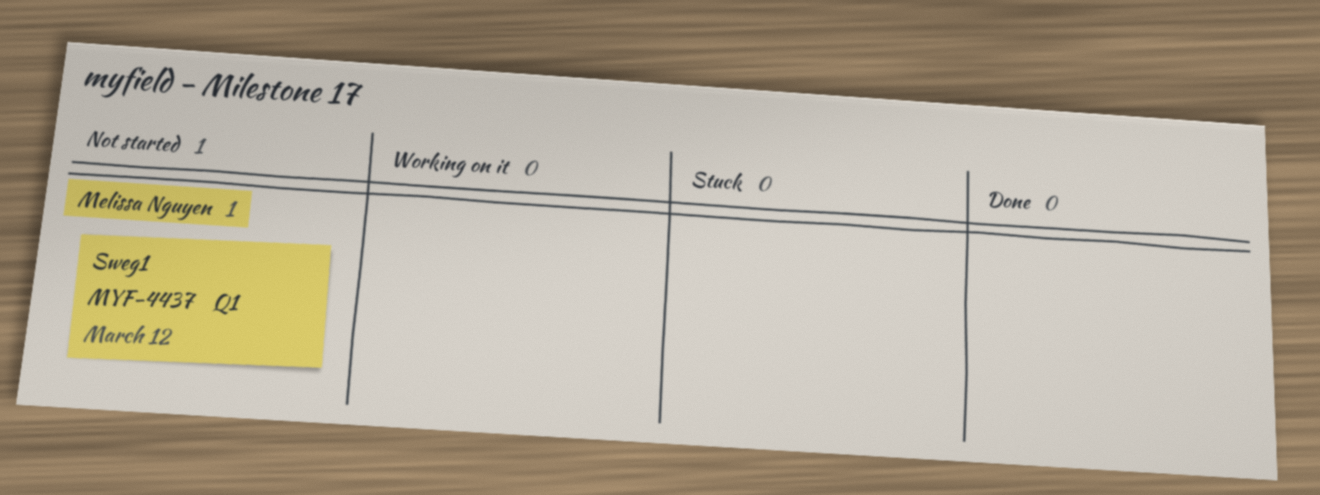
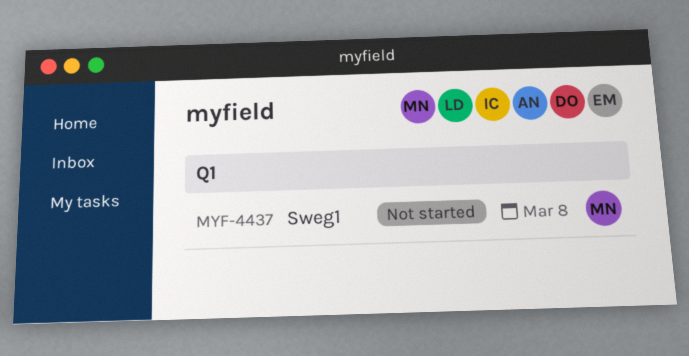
MYF-4437, due: Mar 12 -> Mar 8

